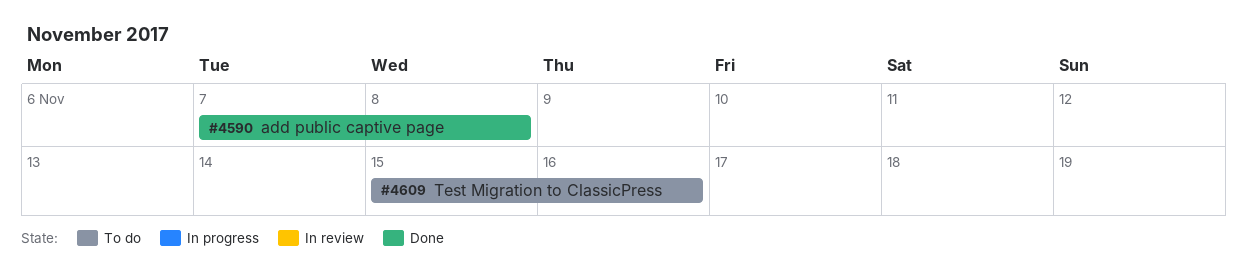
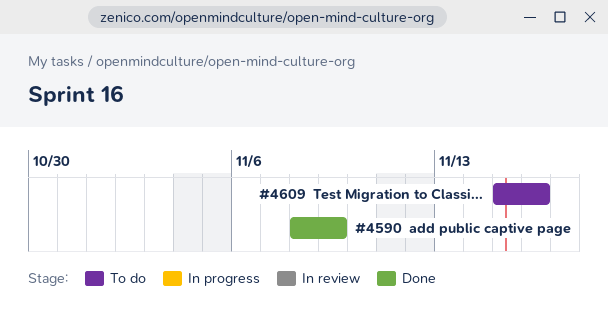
#4590, start: Nov 7 -> Nov 8
#4590, due: Nov 8 -> Nov 9

